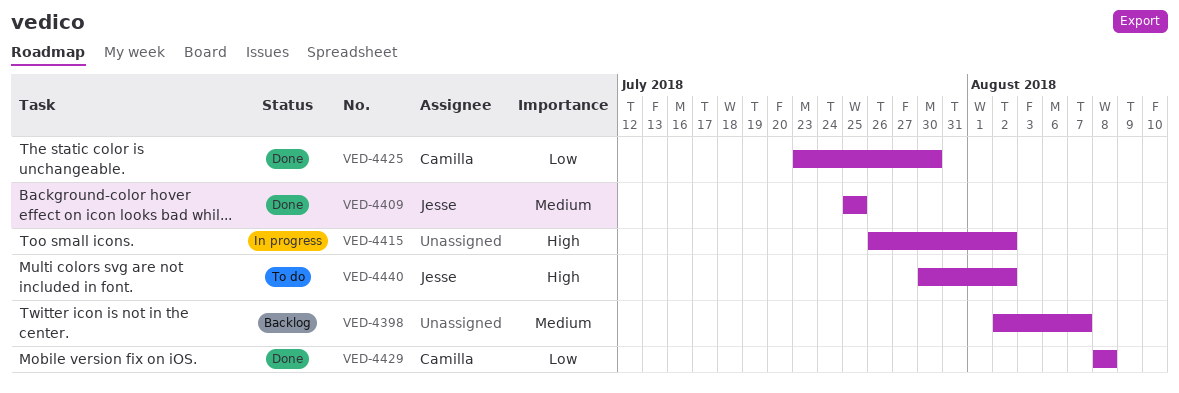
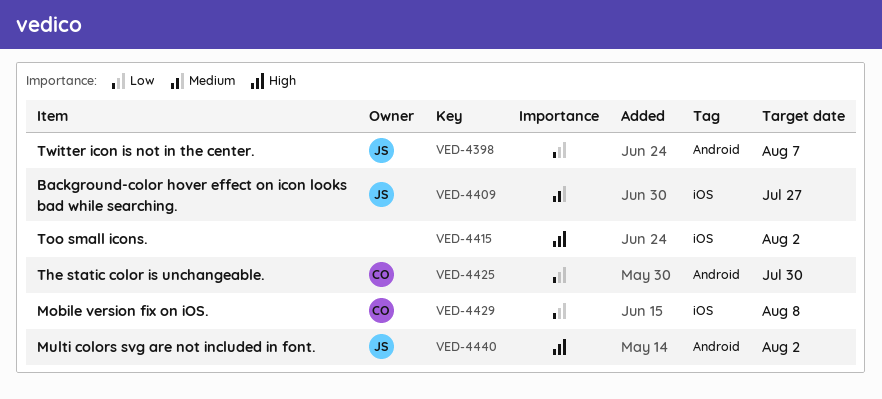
VED-4398, owner: none -> Jesse
VED-4398, priority: Medium -> Low
VED-4409, due: Jul 25 -> Jul 27

